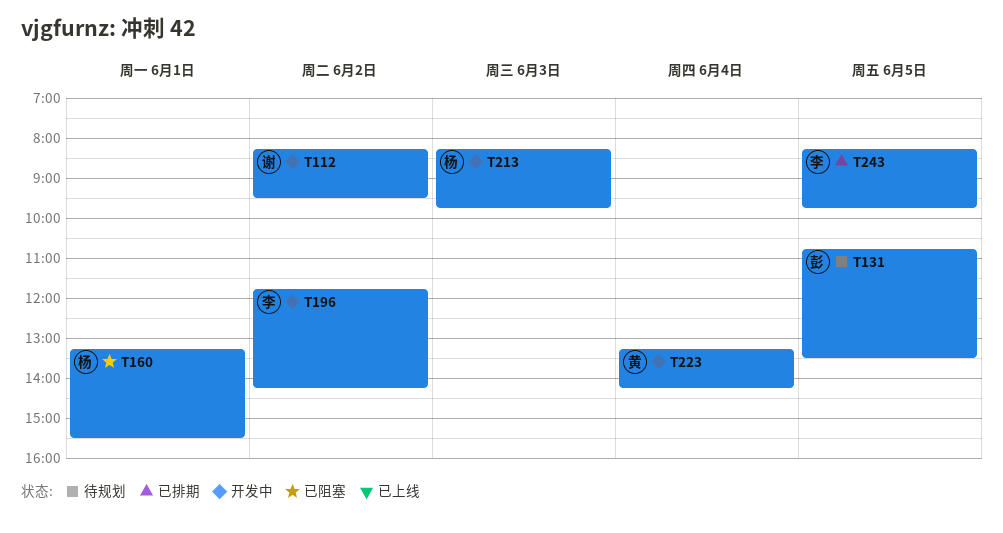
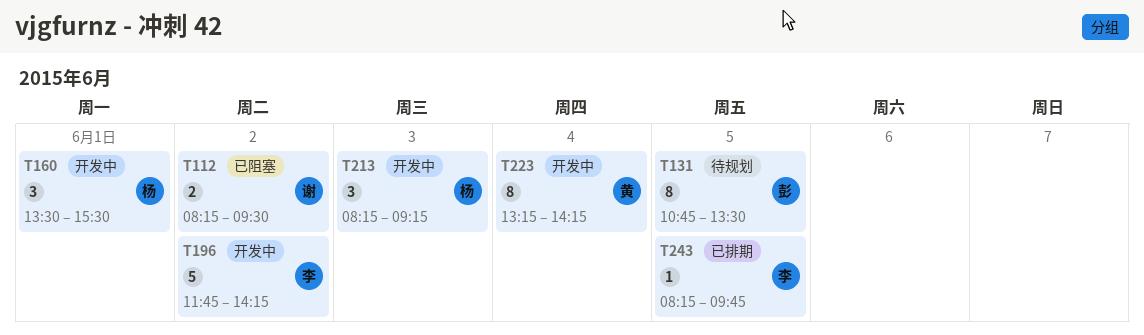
T112, status: 开发中 -> 已阻塞
T160, status: 已阻塞 -> 开发中
T160, begins: 13:15 -> 13:30
T213, ends: 09:45 -> 09:15

